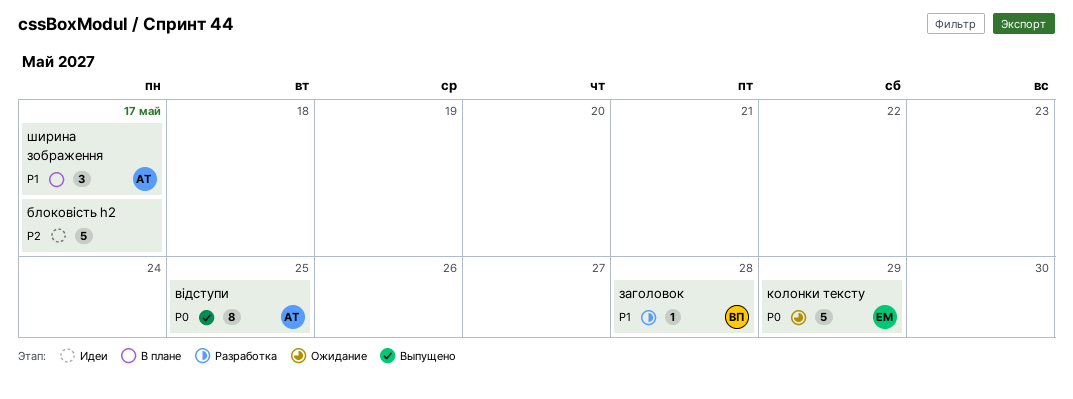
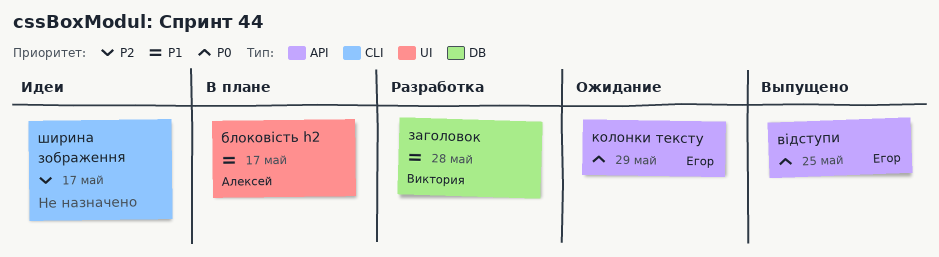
блоковість h2, status: Идеи -> В плане
блоковість h2, owner: none -> Алексей
блоковість h2, priority: P2 -> P1
відступи, owner: Алексей -> Егор
ширина зображення, status: В плане -> Идеи
ширина зображення, owner: Алексей -> none
ширина зображення, priority: P1 -> P2

